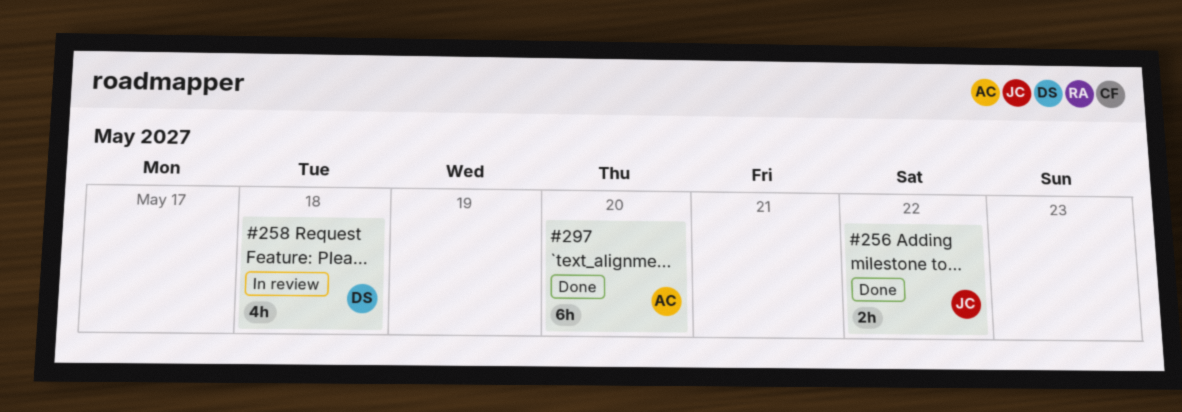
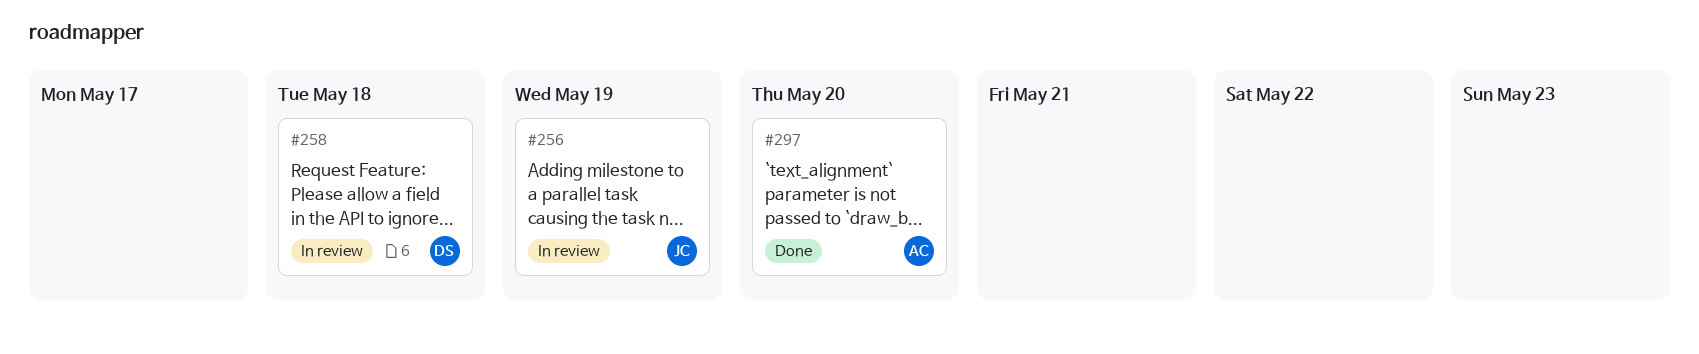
#256, status: Done -> In review
#256, day: May 22 -> May 19

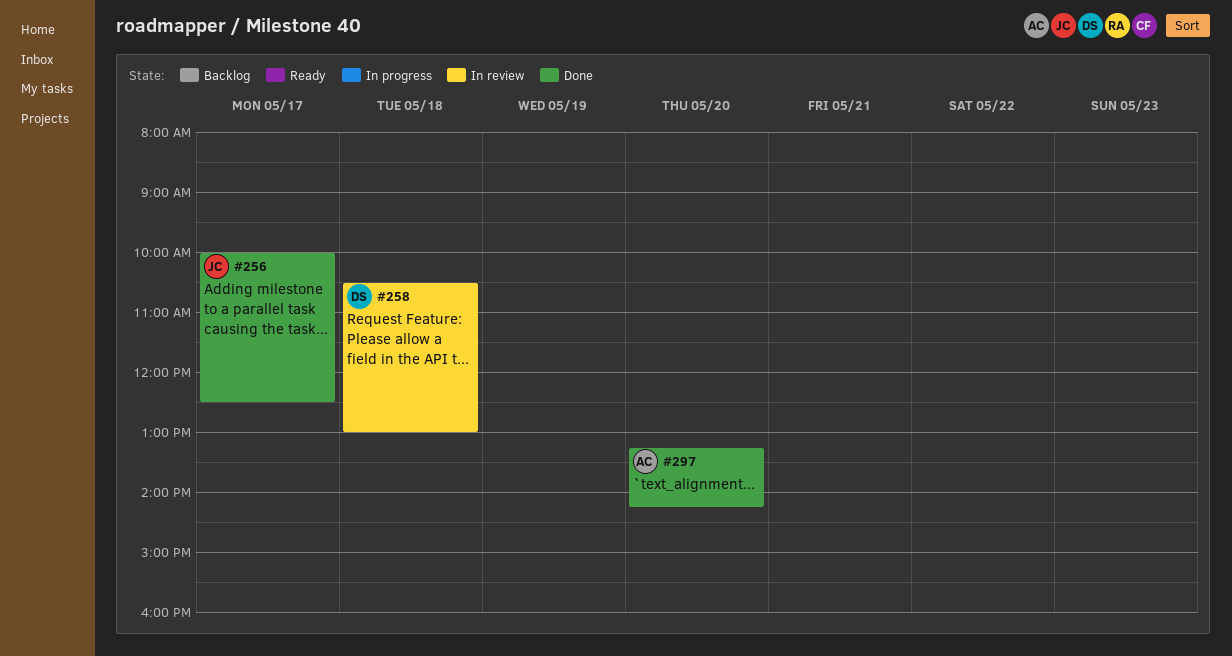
#256, status: In review -> Done
#256, day: May 19 -> May 17

